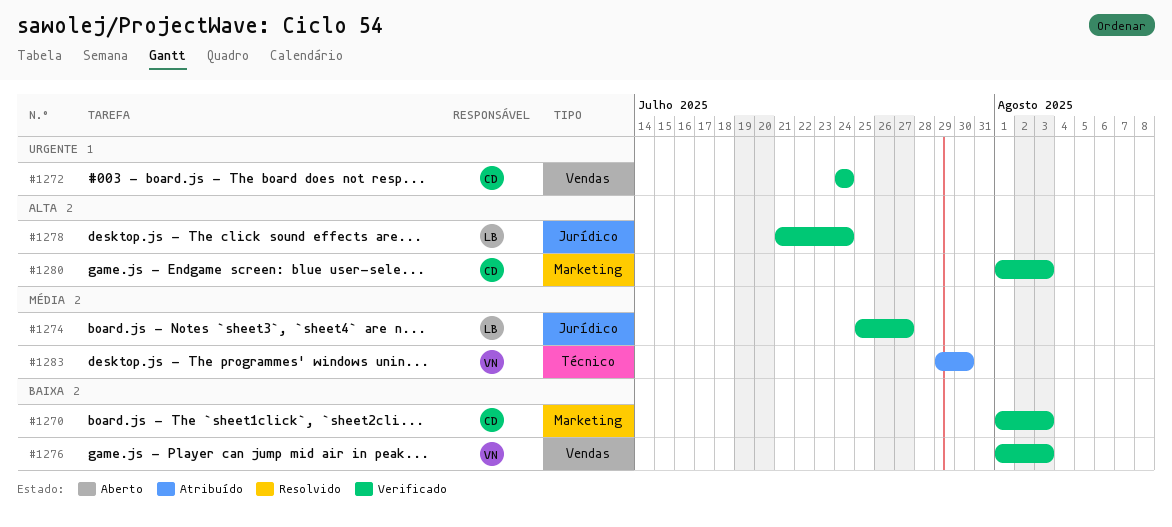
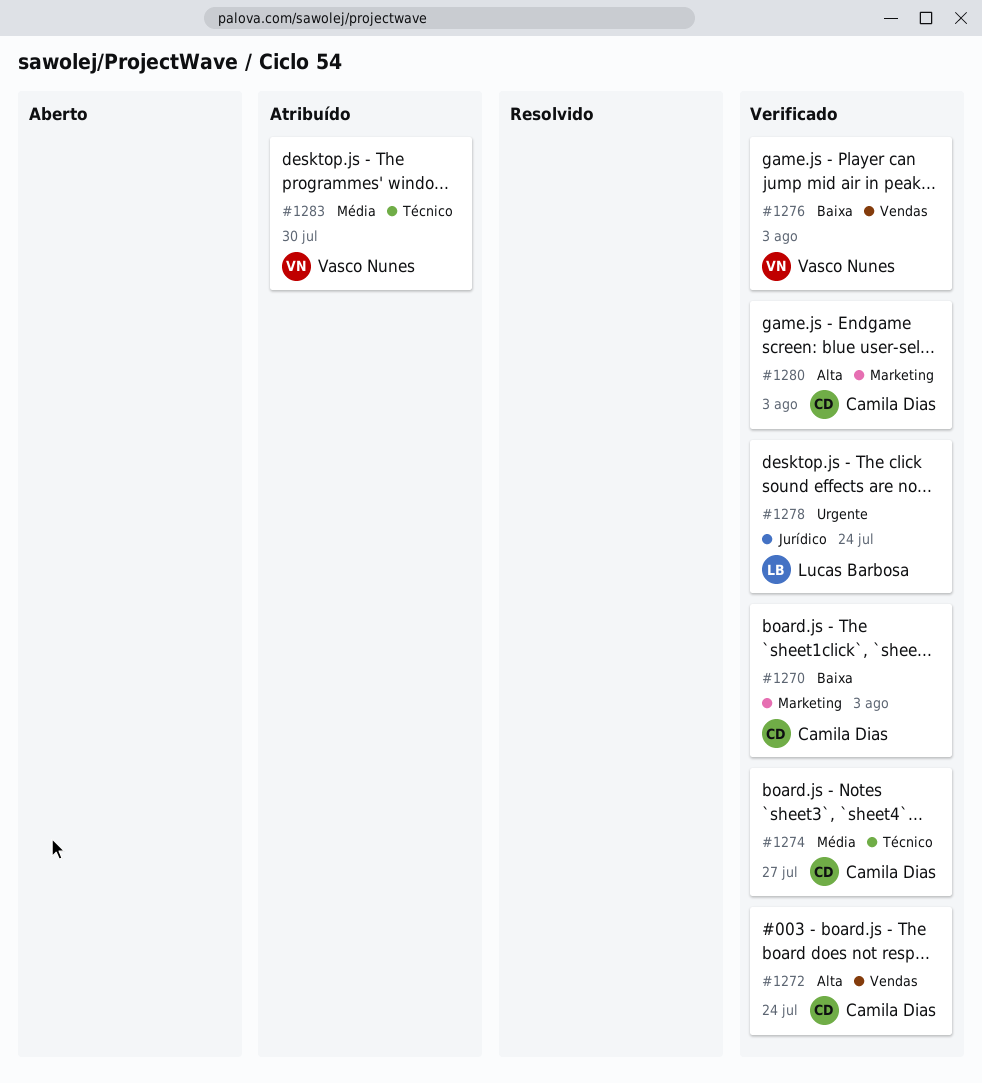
#1272, priority: Urgente -> Alta
#1274, owner: Lucas Barbosa -> Camila Dias
#1274, label: Jurídico -> Técnico
#1278, priority: Alta -> Urgente

